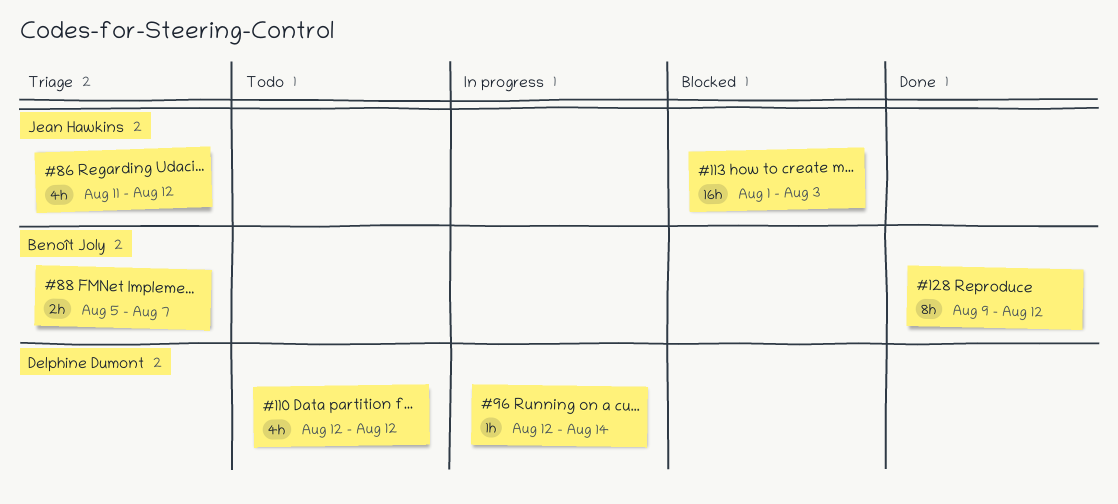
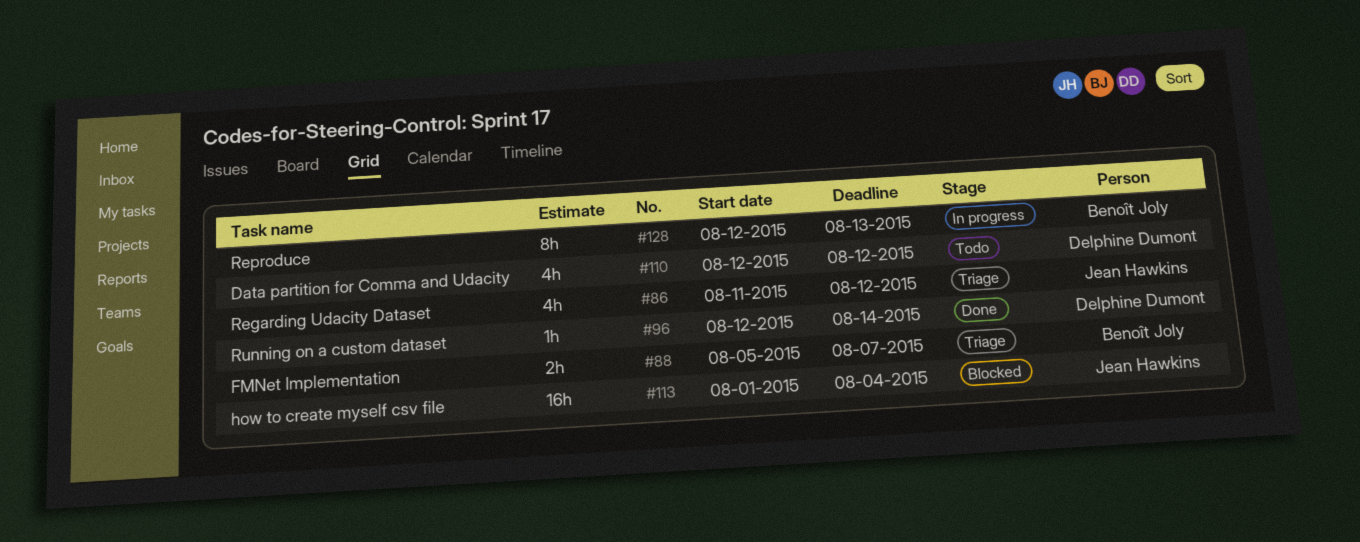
#96, status: In progress -> Done
#113, due: Aug 3 -> Aug 4
#128, status: Done -> In progress
#128, start: Aug 9 -> Aug 12
#128, due: Aug 12 -> Aug 13

